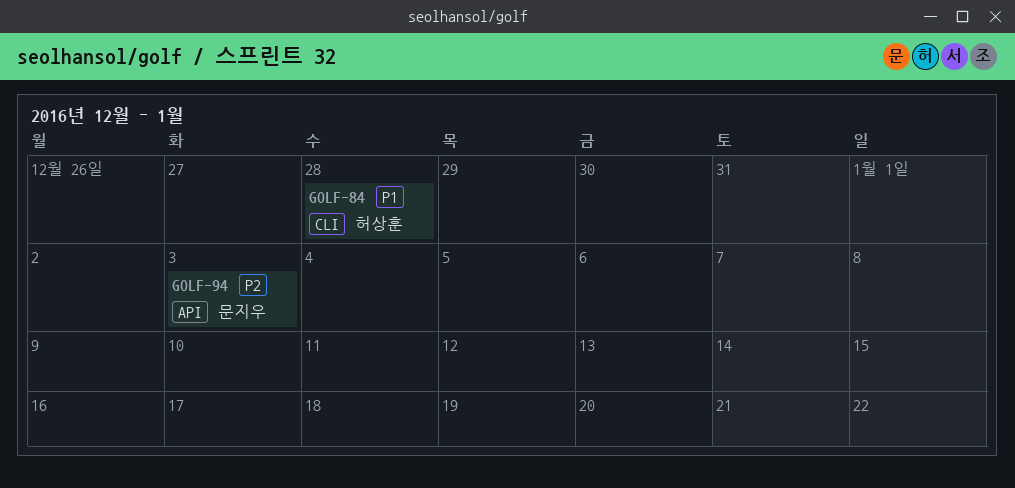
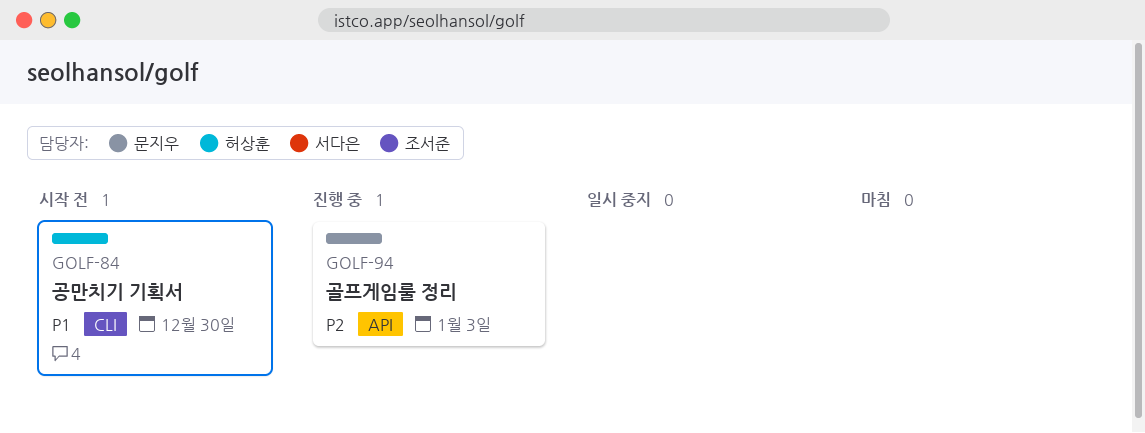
GOLF-84, due: Dec 28 -> Dec 30

